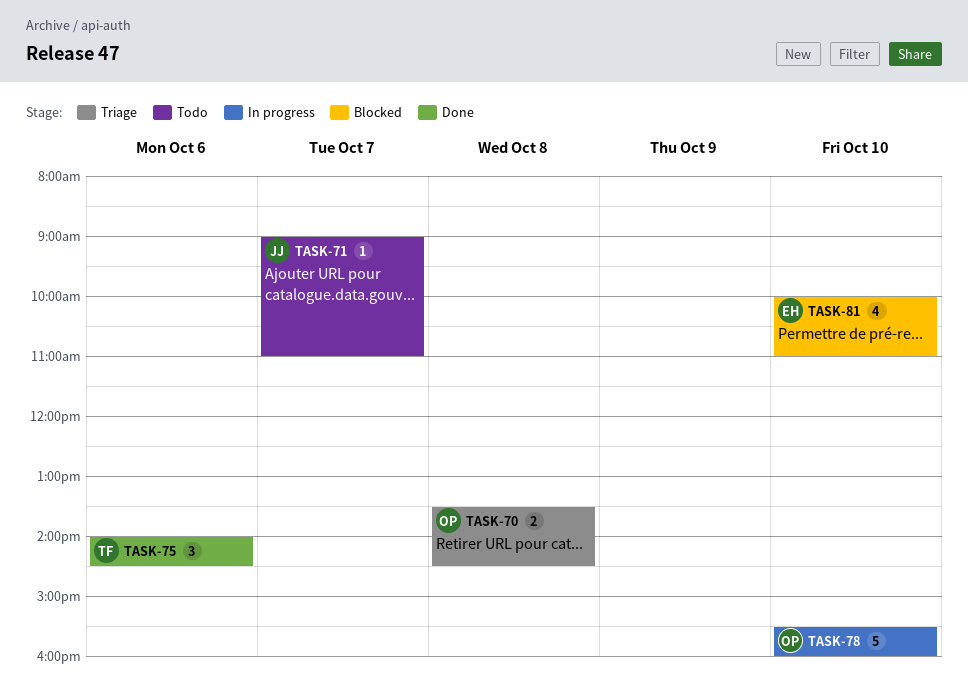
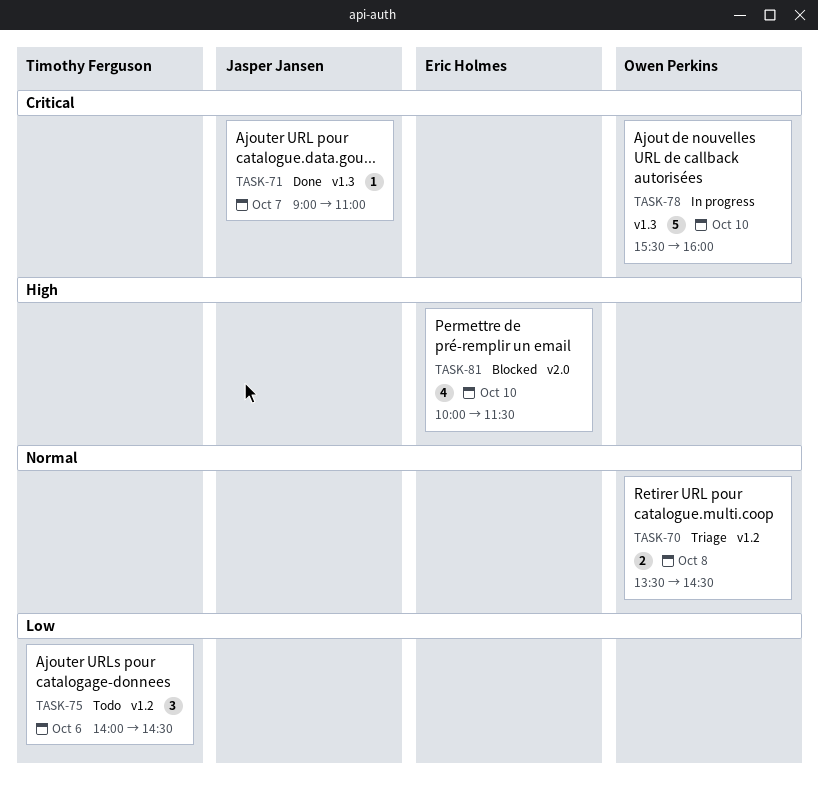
TASK-71, status: Todo -> Done
TASK-75, status: Done -> Todo
TASK-81, ends: 11:00 -> 11:30

